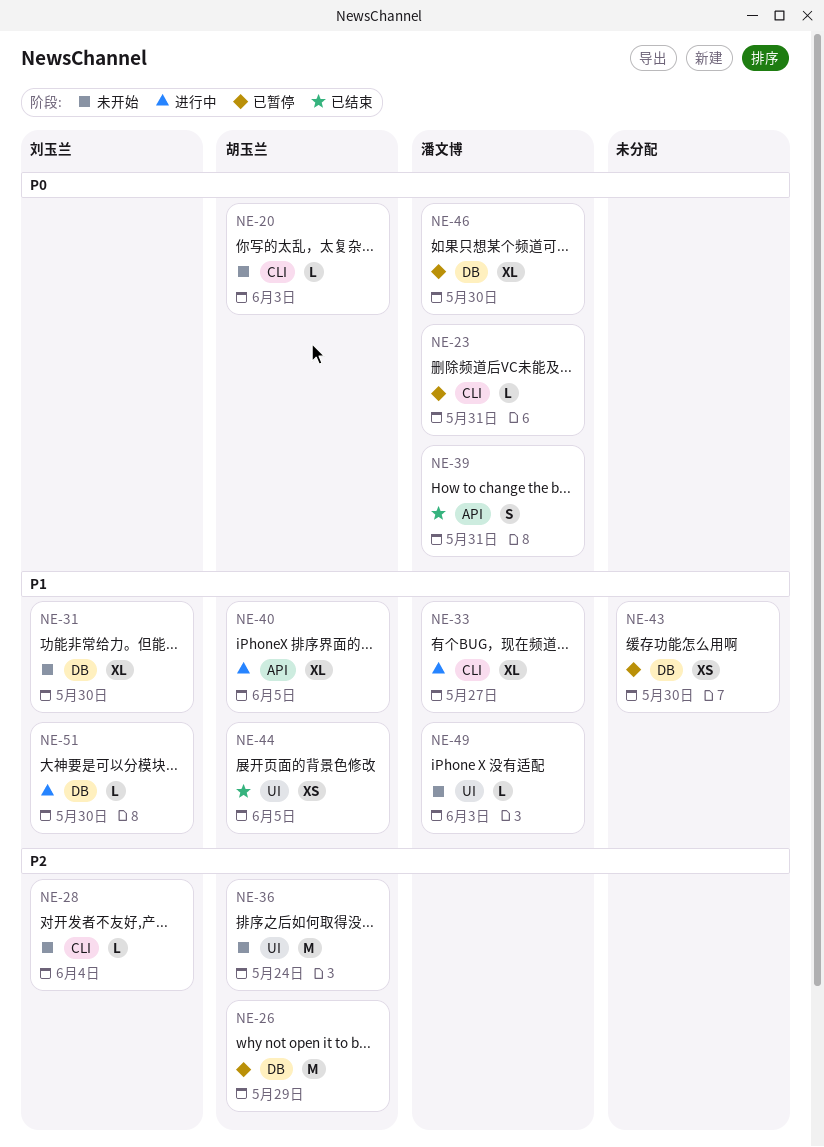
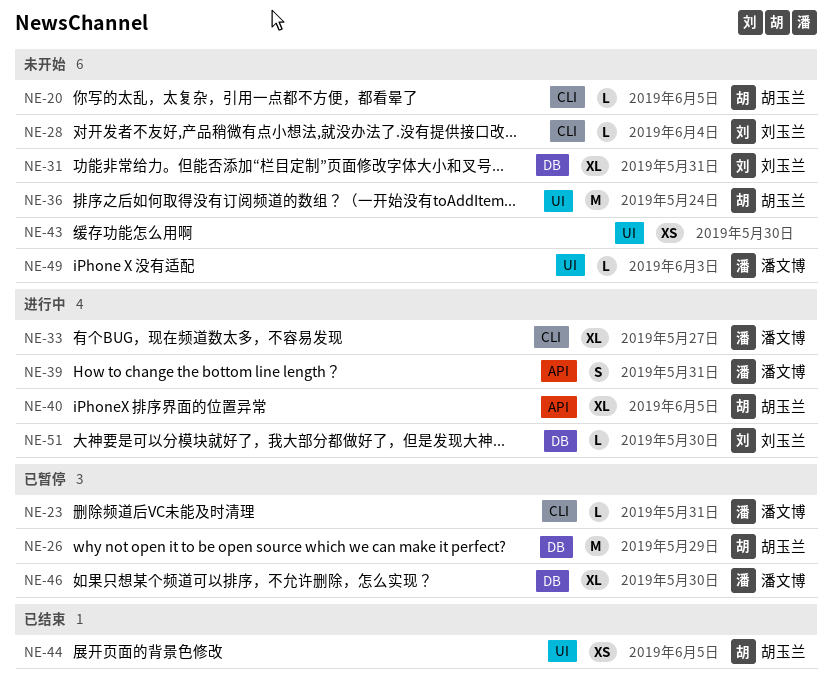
NE-20, due: Jun 3 -> Jun 5
NE-31, due: May 30 -> May 31
NE-39, status: 已结束 -> 进行中
NE-43, status: 已暂停 -> 未开始
NE-43, label: DB -> UI

